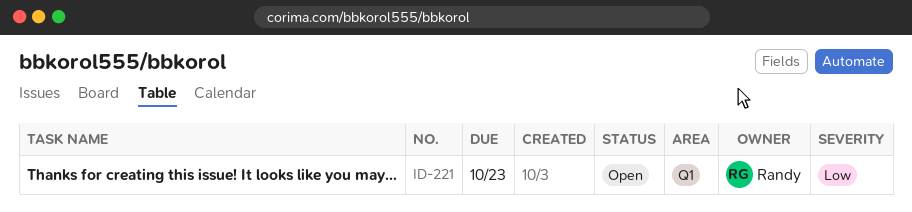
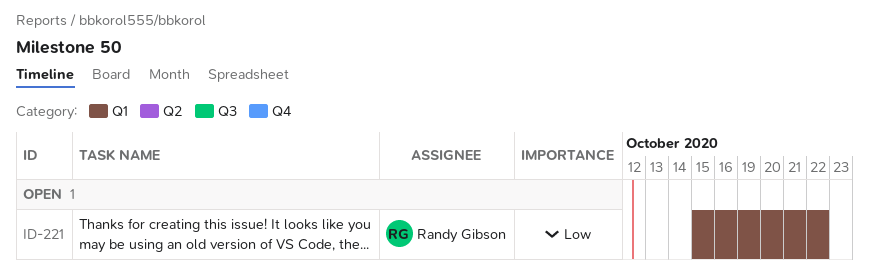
ID-221, due: Oct 23 -> Oct 22

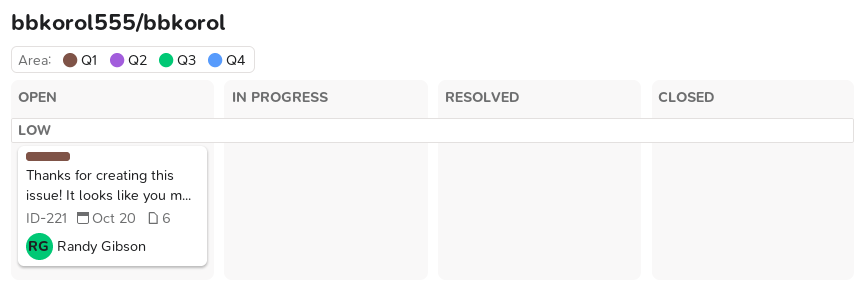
ID-221, due: Oct 22 -> Oct 20

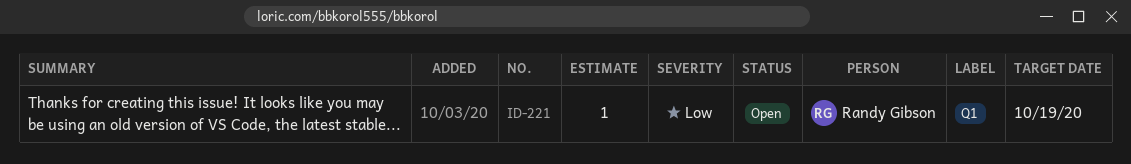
ID-221, due: Oct 20 -> Oct 19

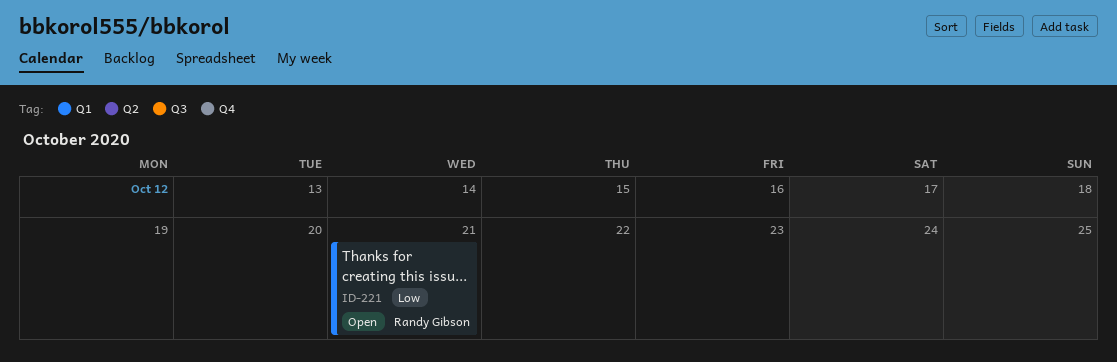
ID-221, due: Oct 19 -> Oct 21

